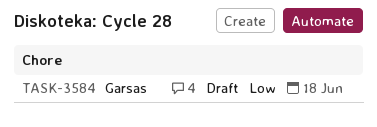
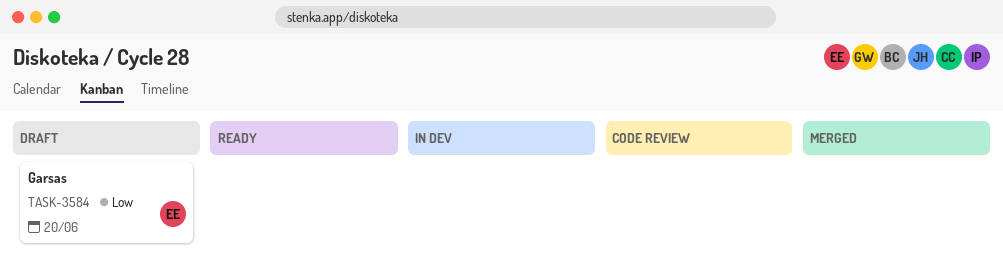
TASK-3584, due: Jun 18 -> Jun 20

